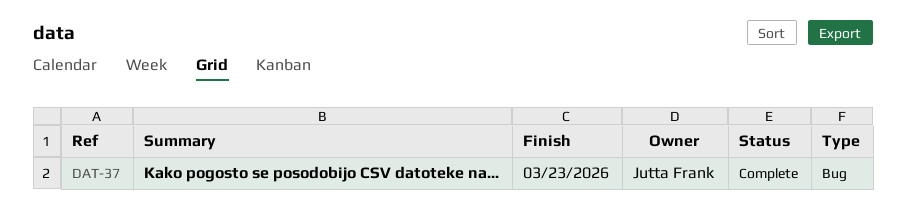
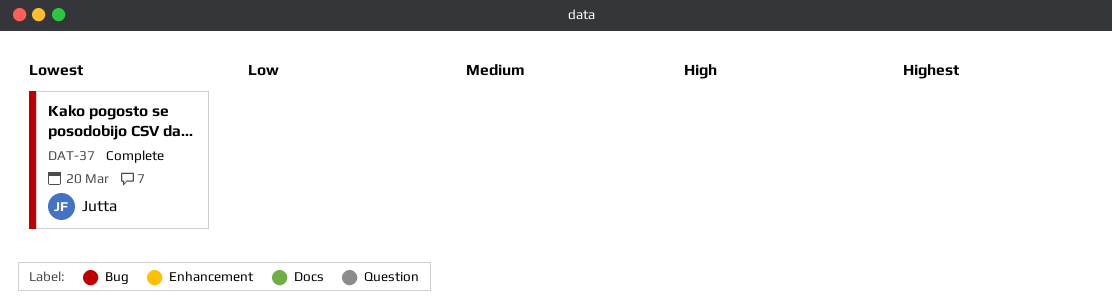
DAT-37, due: Mar 23 -> Mar 20

